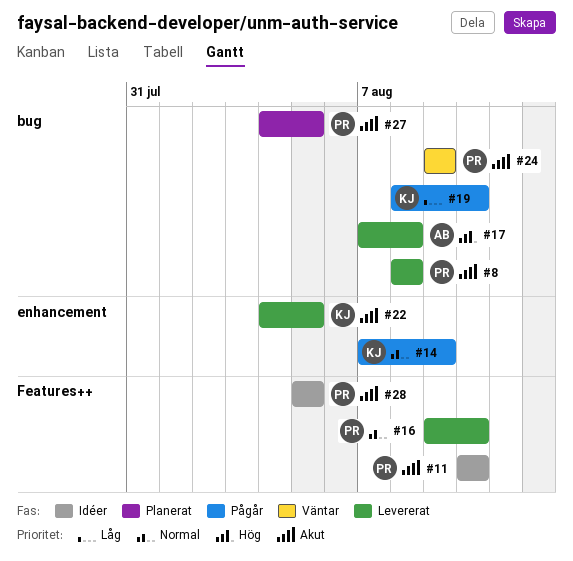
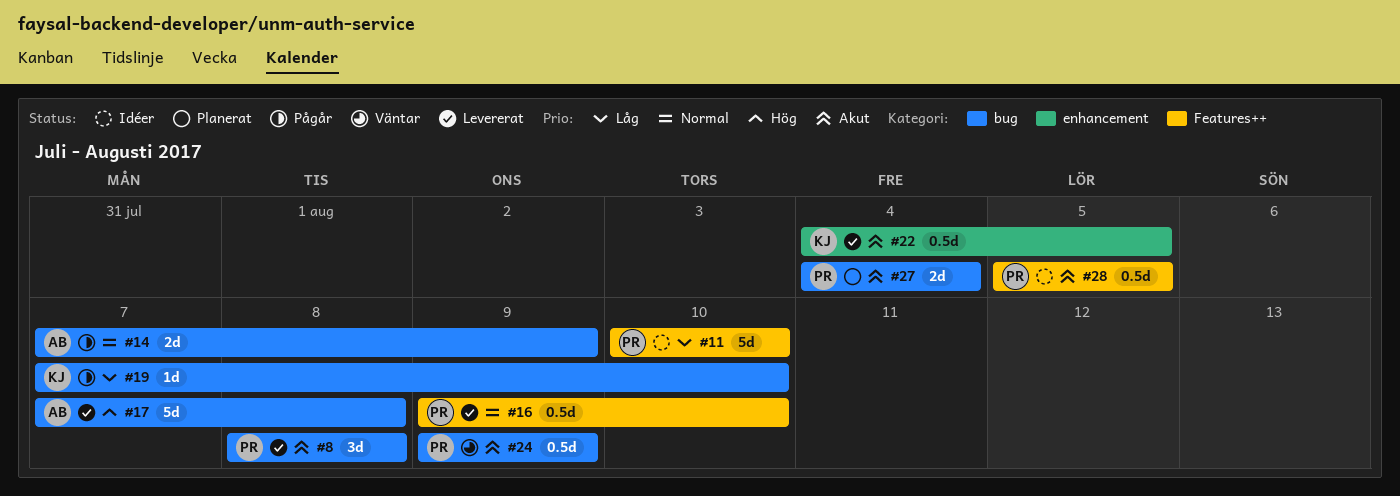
#11, priority: Akut -> Låg
#14, owner: KJ -> AB
#14, label: enhancement -> bug
#19, start: Aug 8 -> Aug 7
#27, due: Aug 5 -> Aug 4

